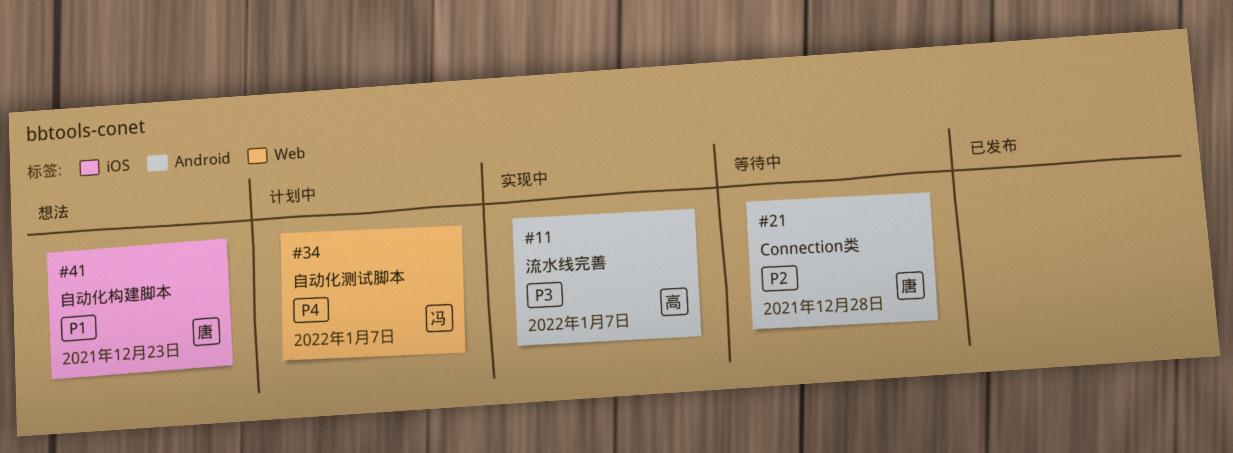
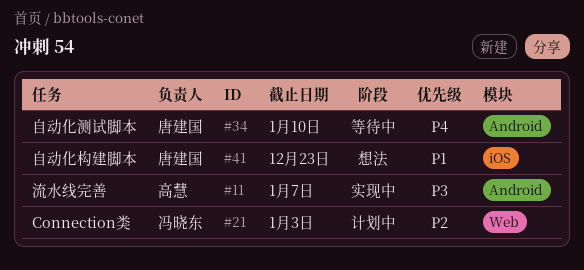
#21, status: 等待中 -> 计划中
#21, owner: 唐建国 -> 冯晓东
#21, label: Android -> Web
#21, due: Dec 28 -> Jan 3
#34, status: 计划中 -> 等待中
#34, owner: 冯晓东 -> 唐建国
#34, label: Web -> Android
#34, due: Jan 7 -> Jan 10

